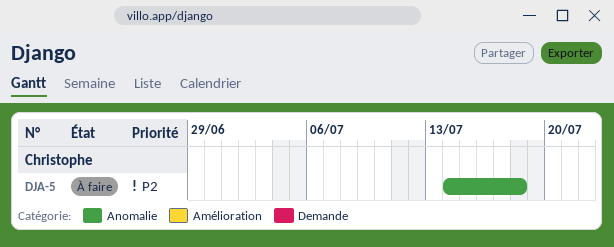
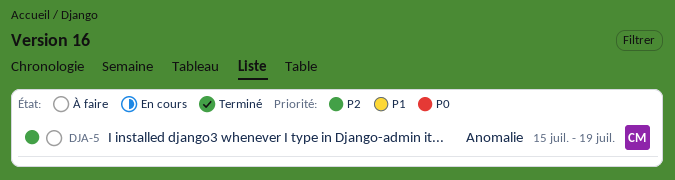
DJA-5, start: Jul 14 -> Jul 15
DJA-5, due: Jul 18 -> Jul 19

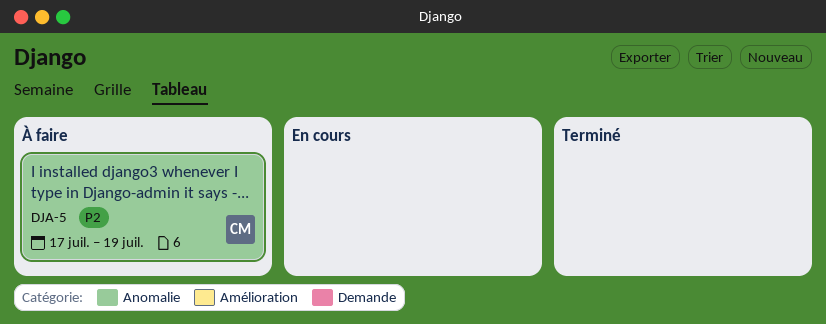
DJA-5, start: Jul 15 -> Jul 17

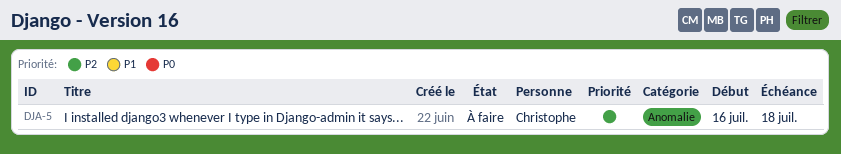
DJA-5, start: Jul 17 -> Jul 16
DJA-5, due: Jul 19 -> Jul 18

